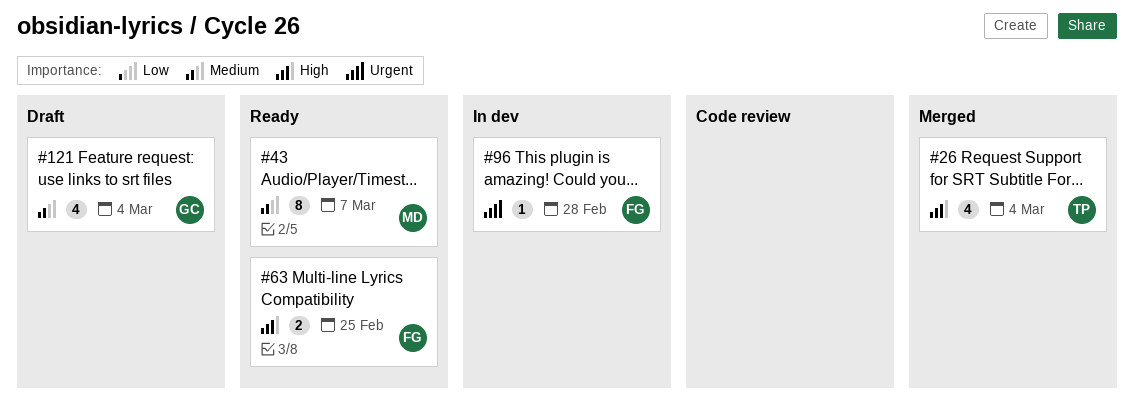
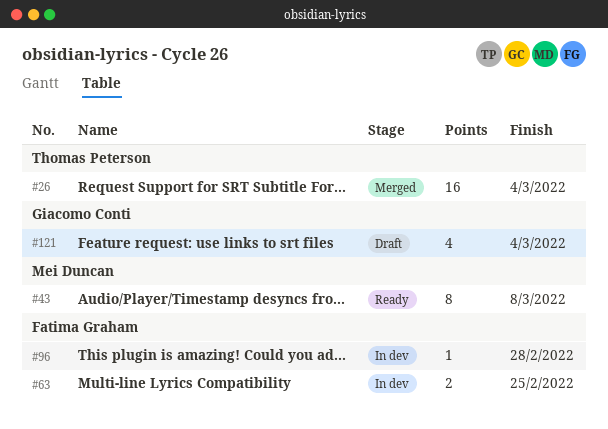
#26, estimate: 4 -> 16
#43, due: Mar 7 -> Mar 8
#63, status: Ready -> In dev

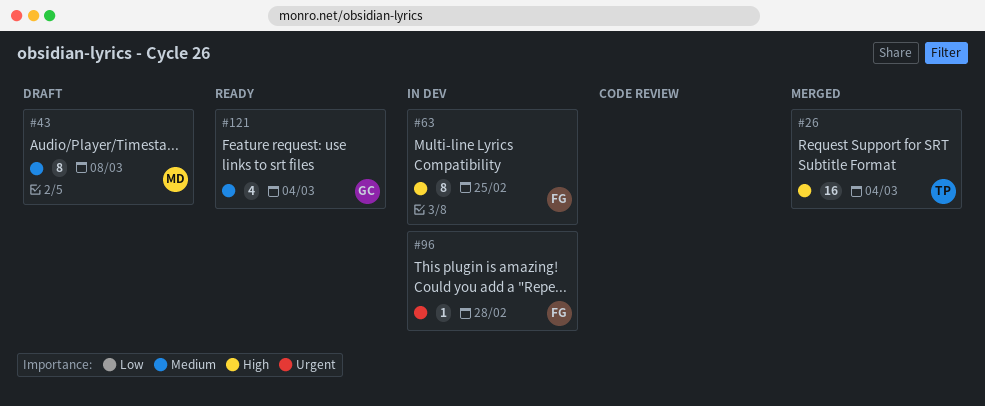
#43, status: Ready -> Draft
#63, estimate: 2 -> 8
#121, status: Draft -> Ready

